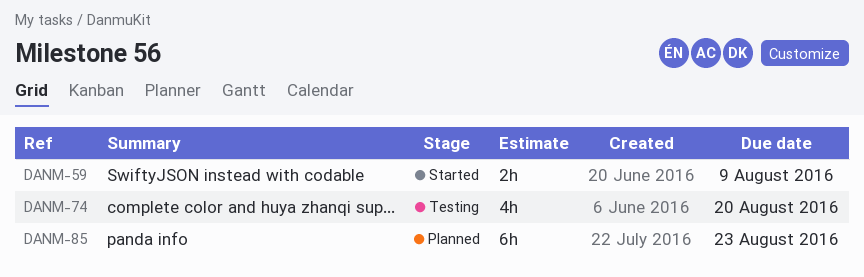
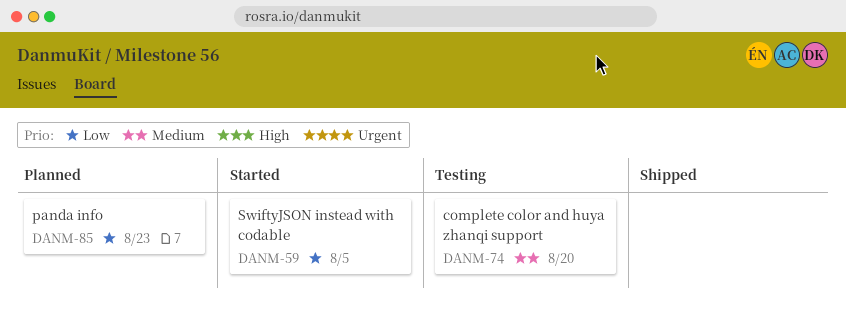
DANM-59, due: Aug 9 -> Aug 5

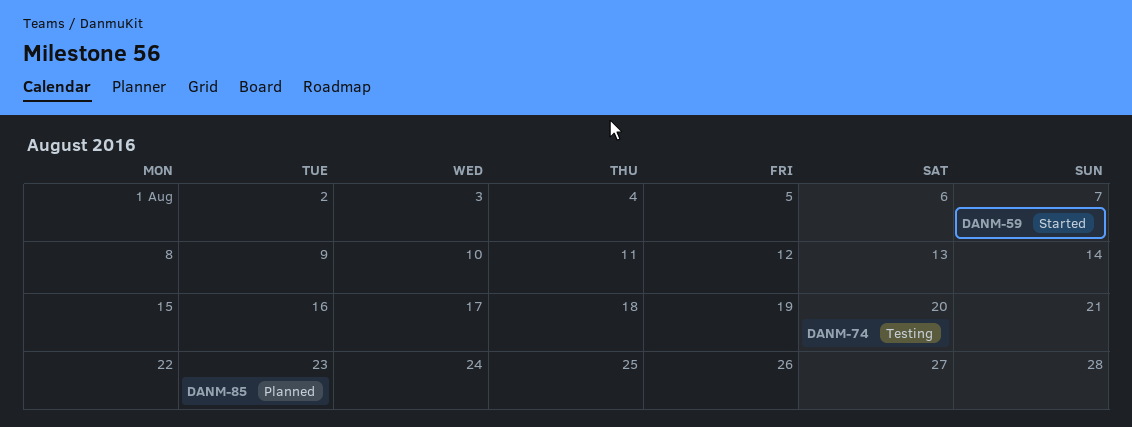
DANM-59, due: Aug 5 -> Aug 7

